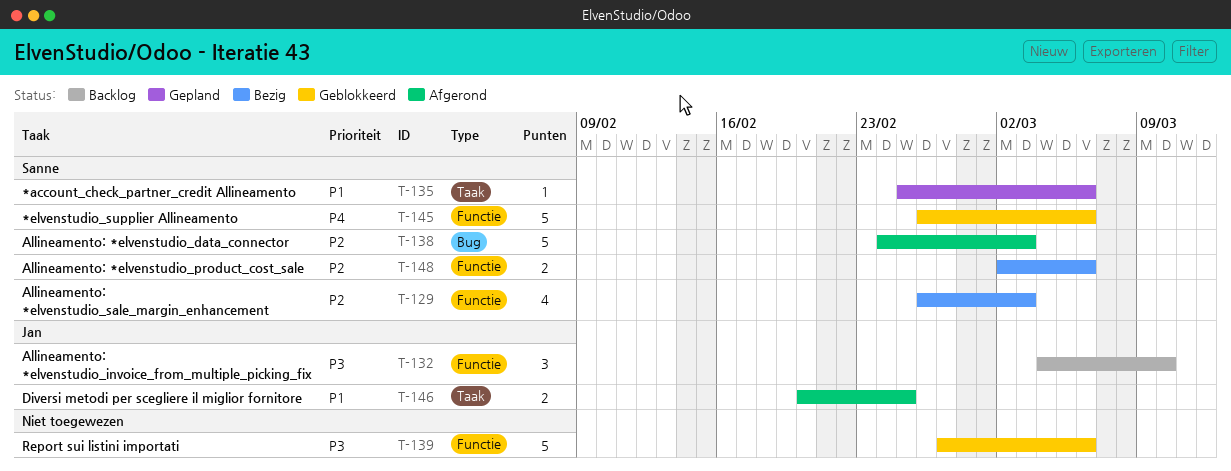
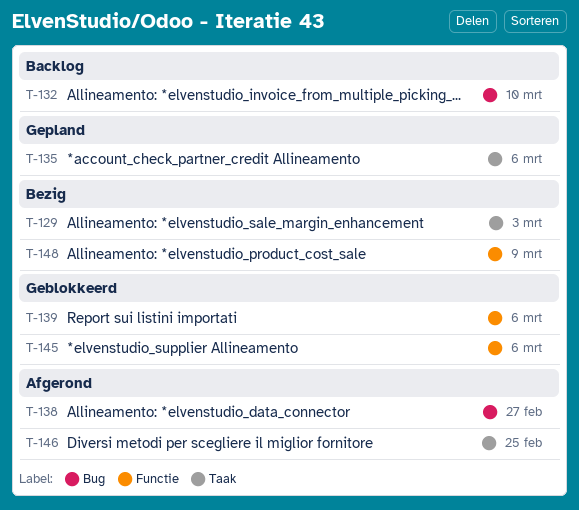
T-129, label: Functie -> Taak
T-132, label: Functie -> Bug
T-138, due: Mar 3 -> Feb 27
T-148, due: Mar 6 -> Mar 9

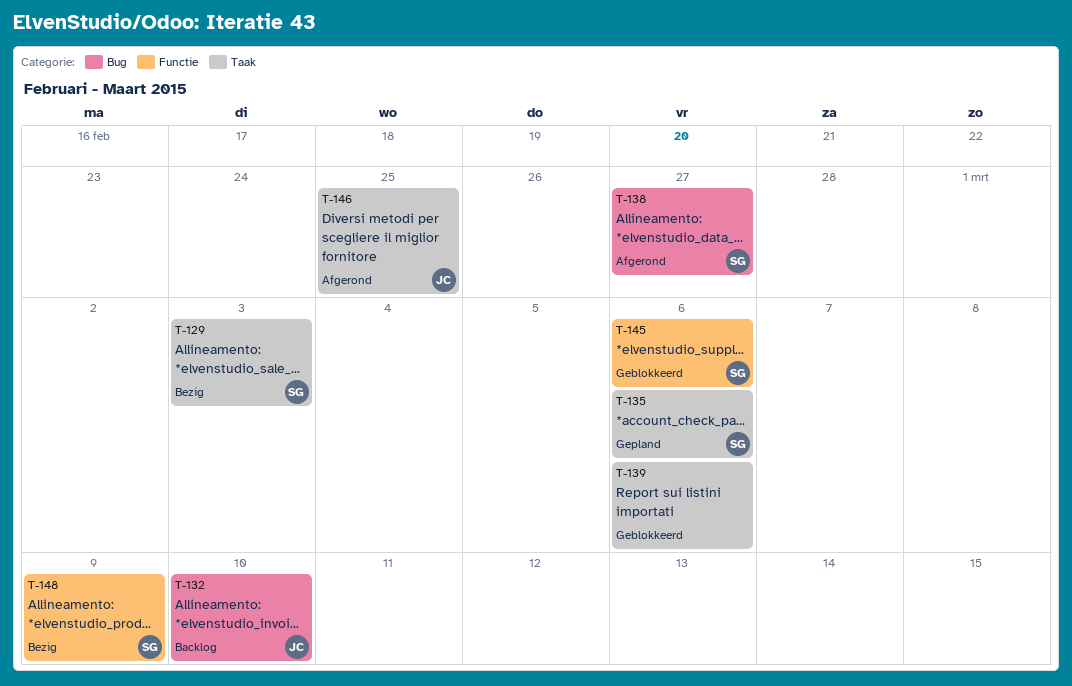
T-139, label: Functie -> Taak

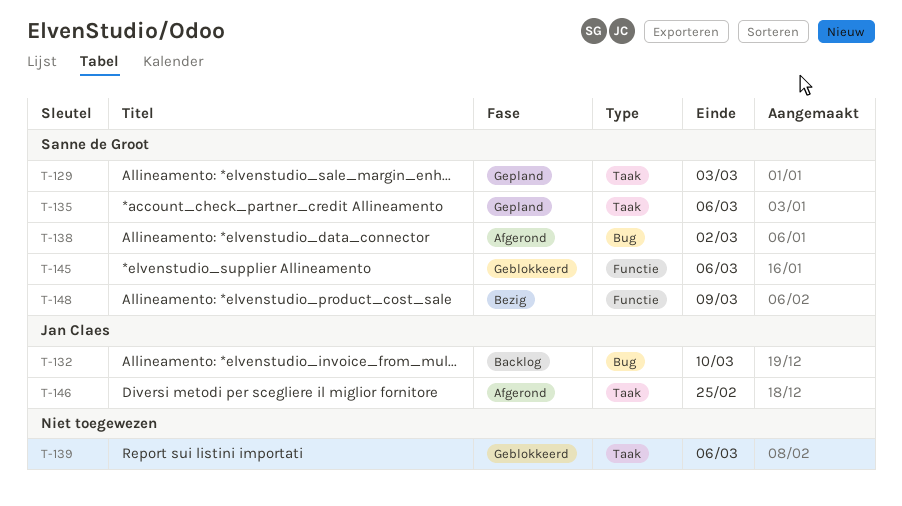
T-129, status: Bezig -> Gepland
T-138, due: Feb 27 -> Mar 2

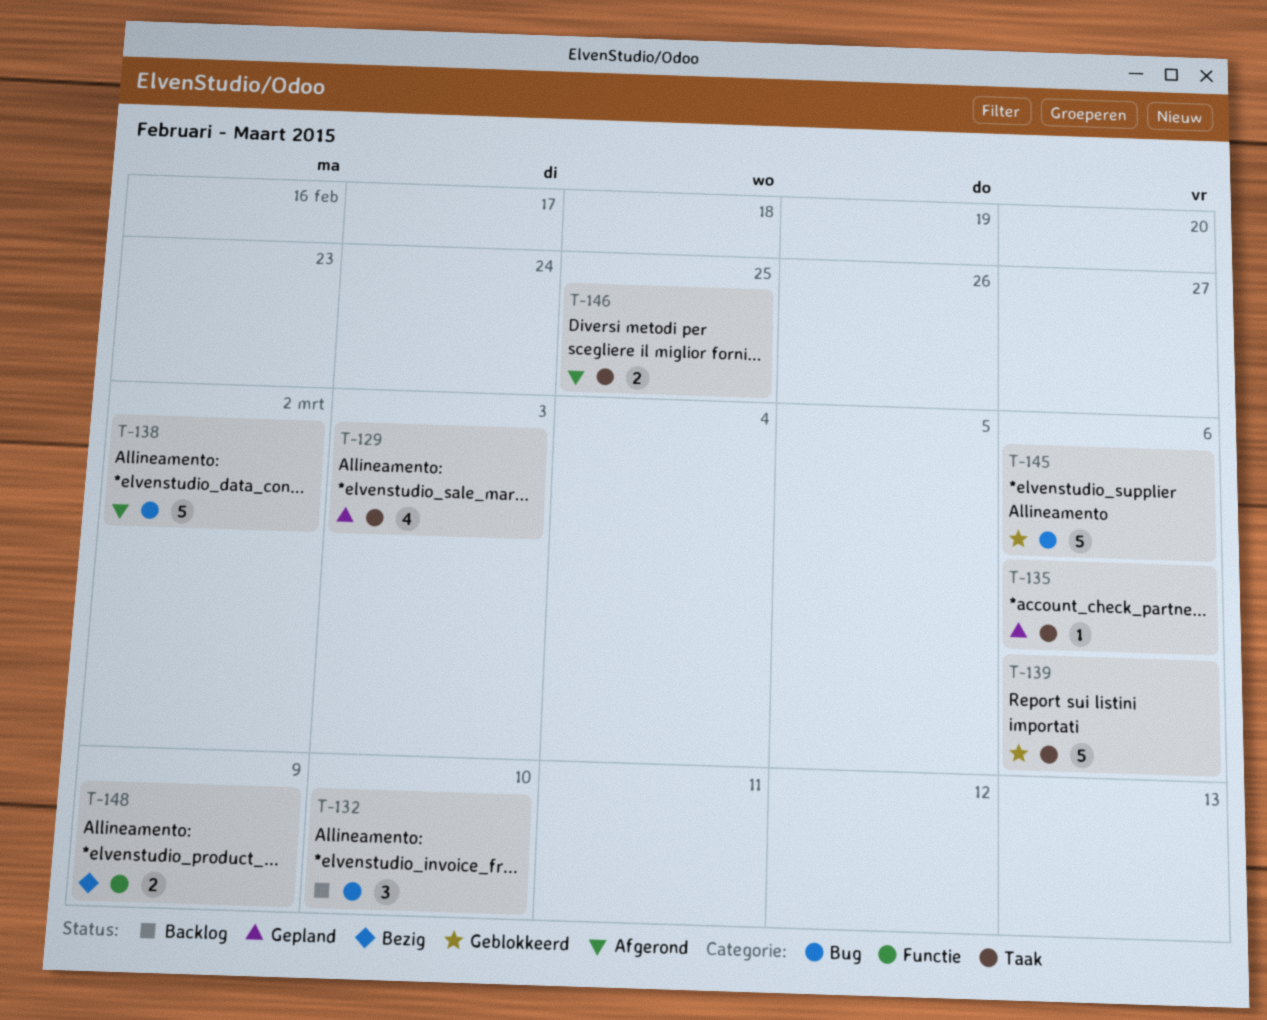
T-145, label: Functie -> Bug

